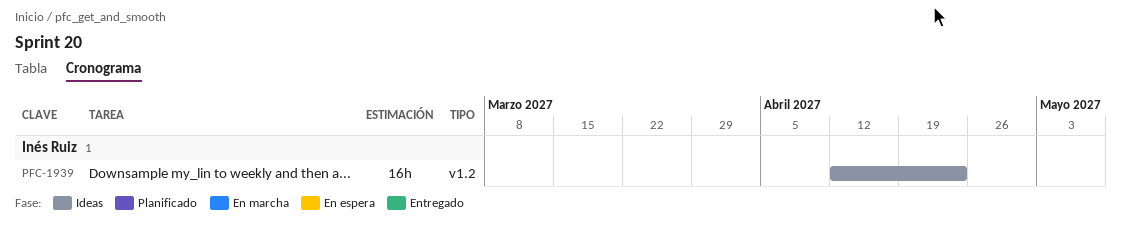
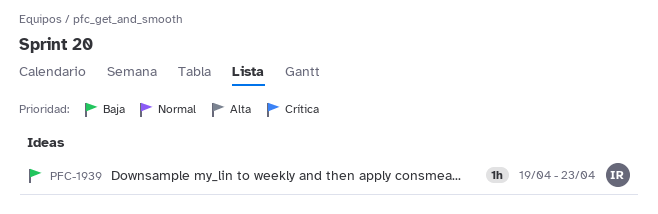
PFC-1939, estimate: 16h -> 1h
PFC-1939, start: Apr 12 -> Apr 19

